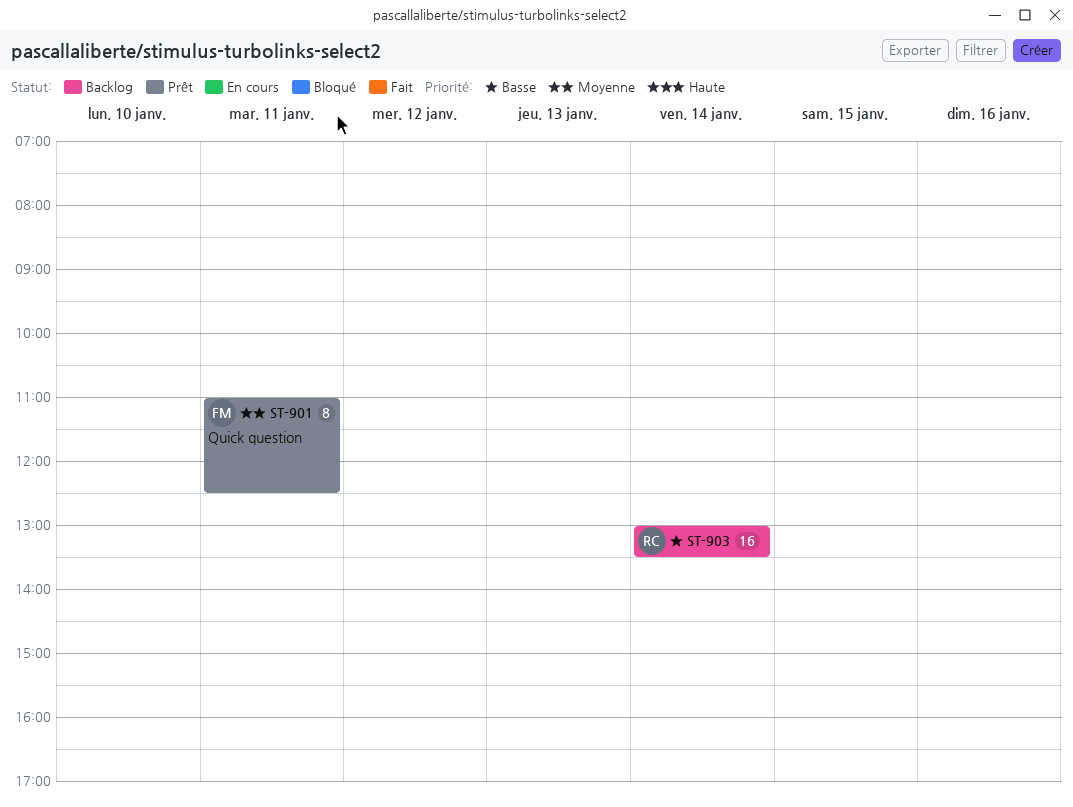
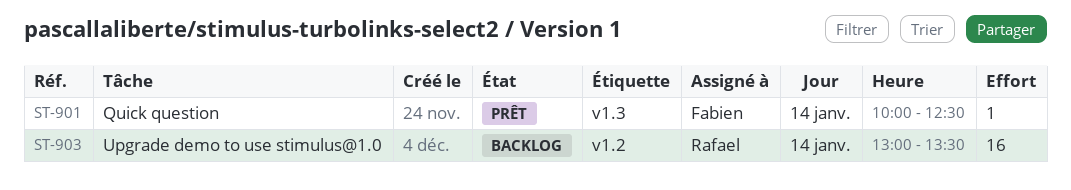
ST-901, estimate: 8 -> 1
ST-901, day: Jan 11 -> Jan 14
ST-901, begins: 11:00 -> 10:00

